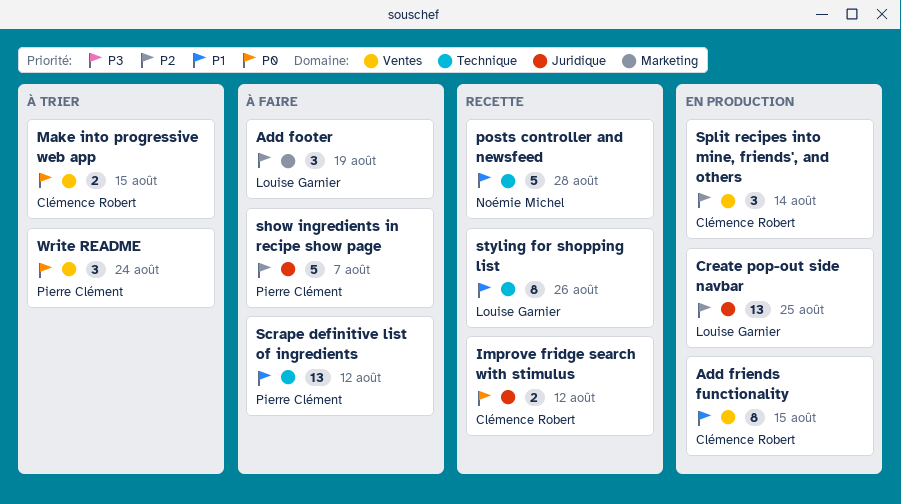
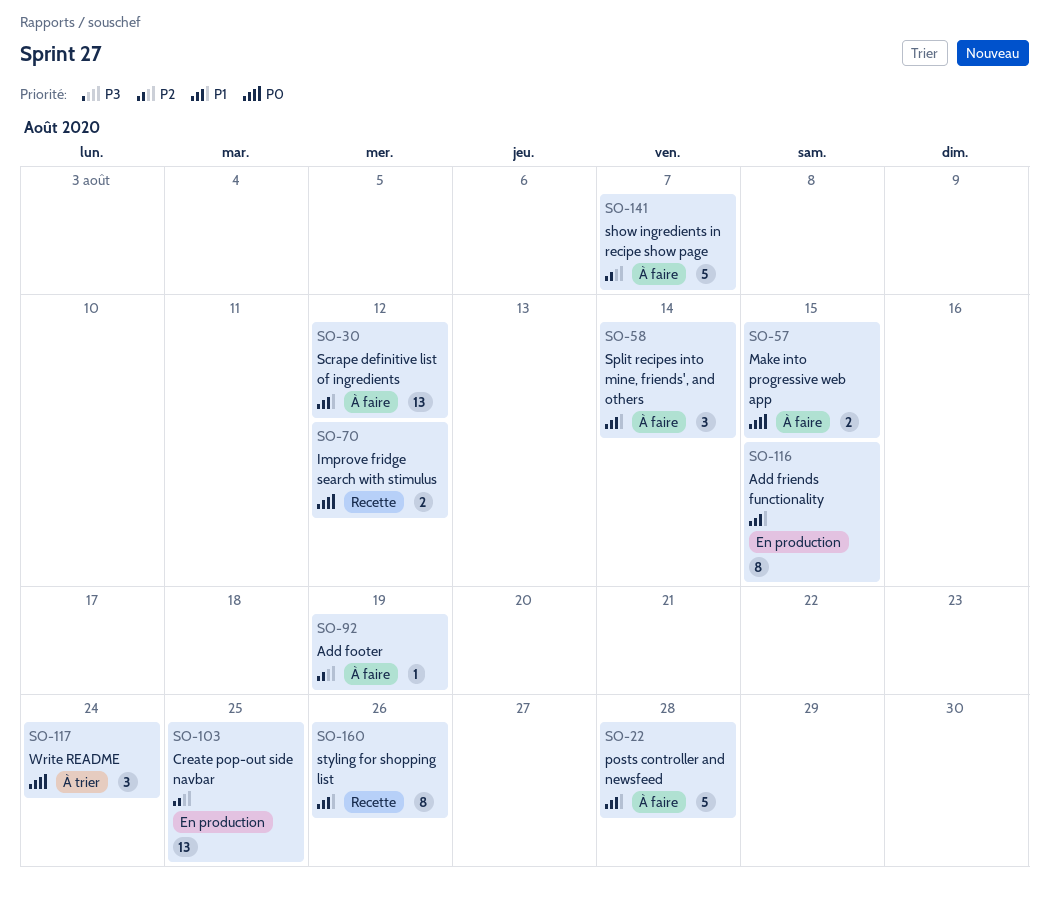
Add footer, estimate: 3 -> 1
Make into progressive web app, status: À trier -> À faire
posts controller and newsfeed, status: Recette -> À faire
Split recipes into mine, friends', and others, status: En production -> À faire
Split recipes into mine, friends', and others, priority: P2 -> P1

